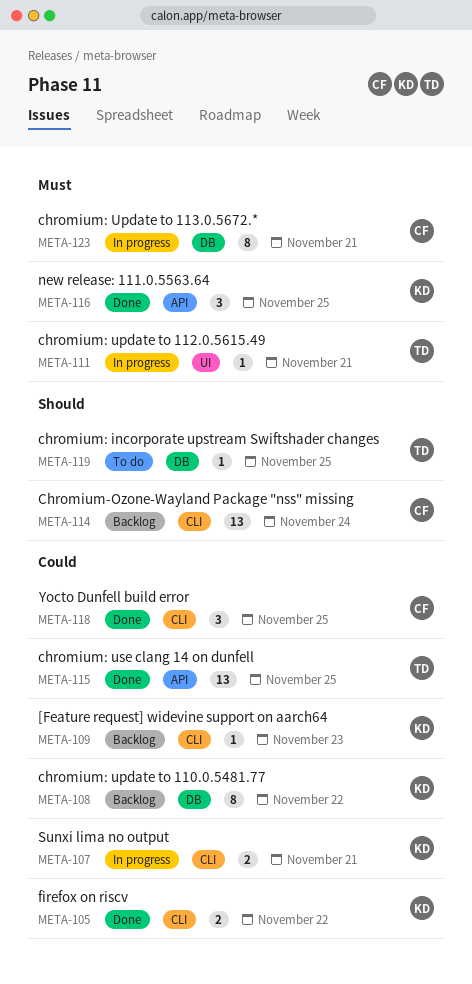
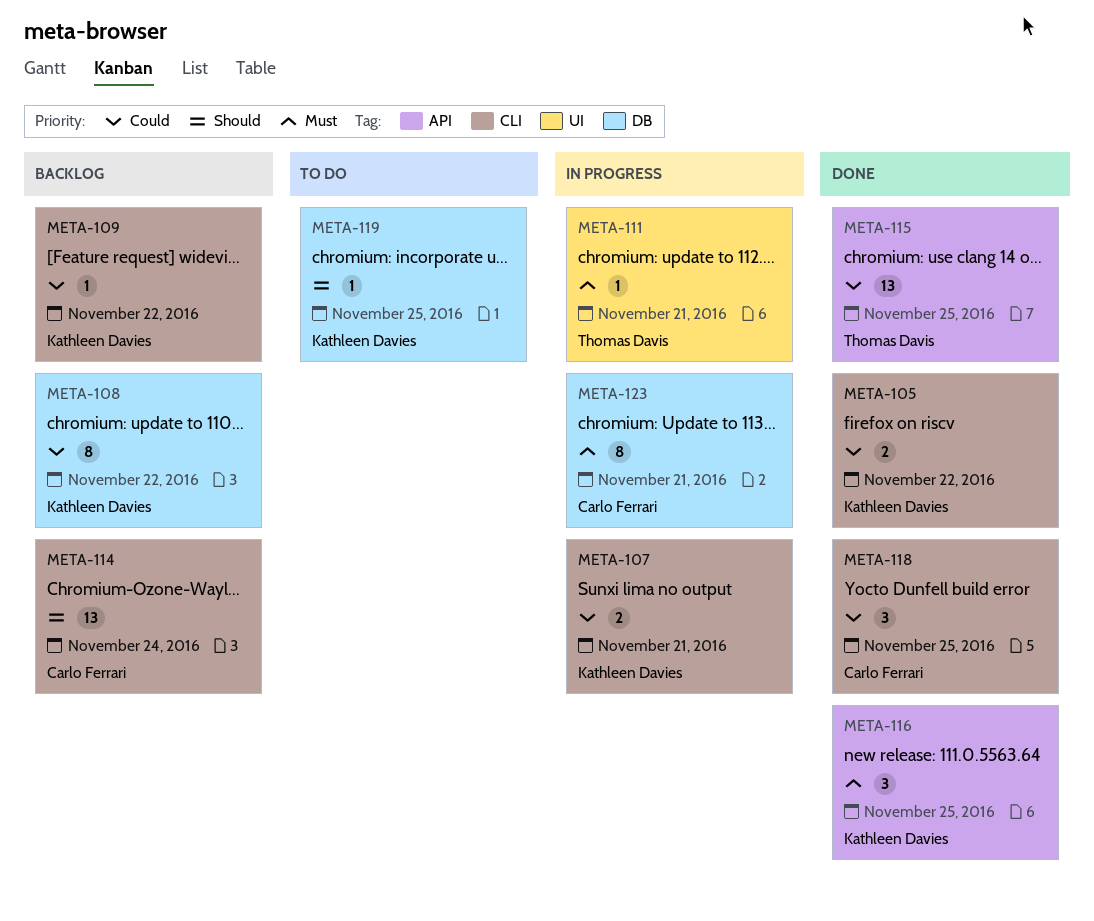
META-109, due: Nov 23 -> Nov 22
META-119, owner: Thomas Davis -> Kathleen Davies

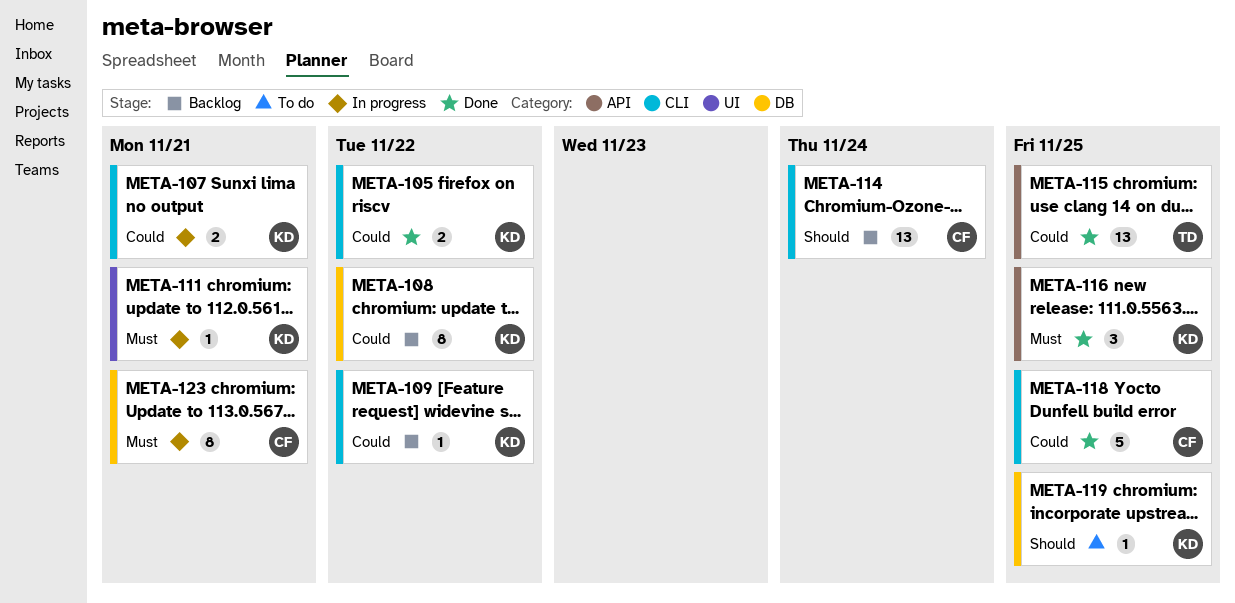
META-111, owner: Thomas Davis -> Kathleen Davies
META-118, estimate: 3 -> 5

